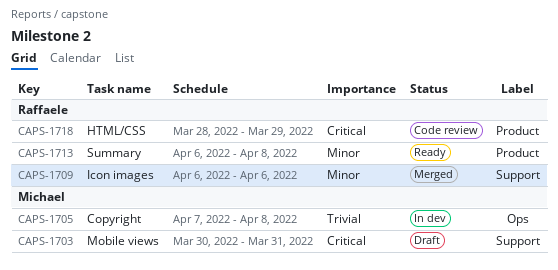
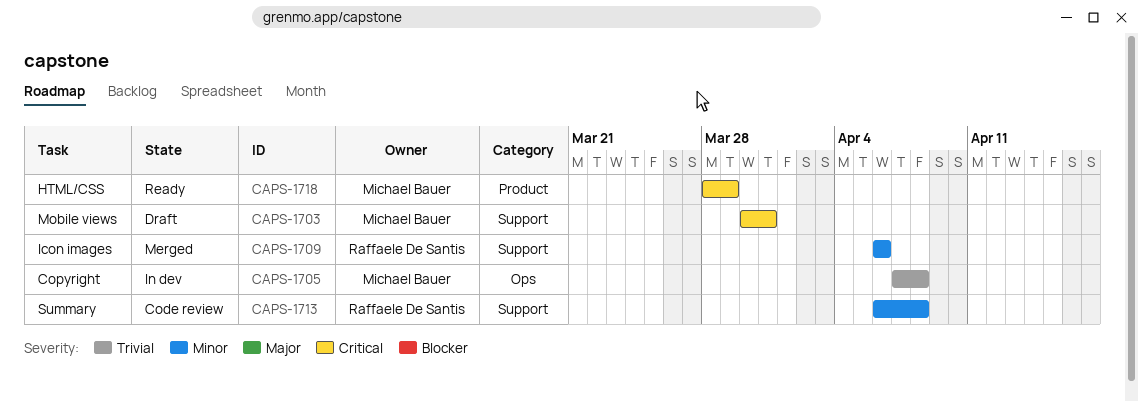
CAPS-1713, status: Ready -> Code review
CAPS-1713, label: Product -> Support
CAPS-1718, status: Code review -> Ready
CAPS-1718, owner: Raffaele De Santis -> Michael Bauer

